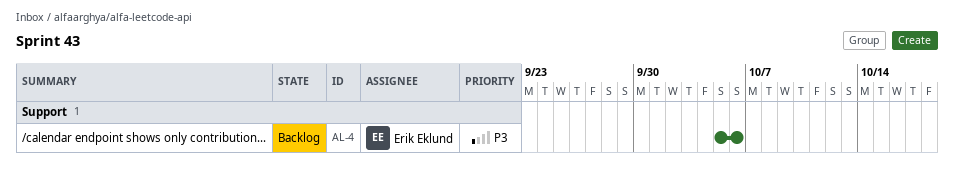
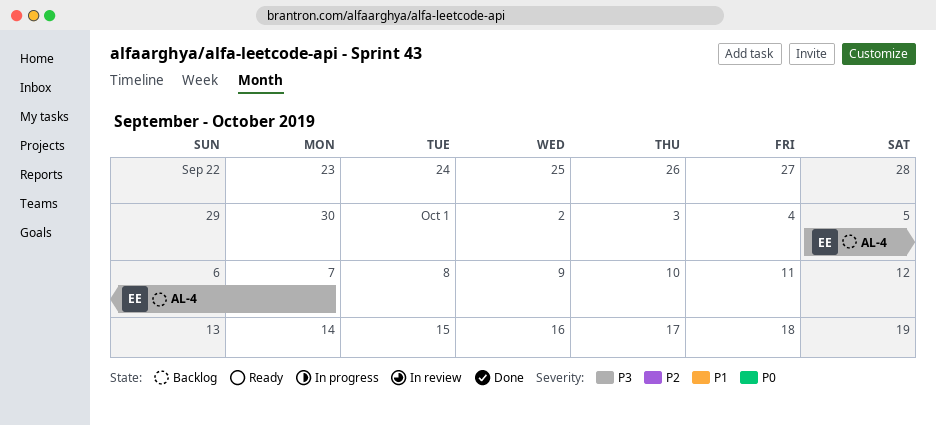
AL-4, due: Oct 6 -> Oct 7

